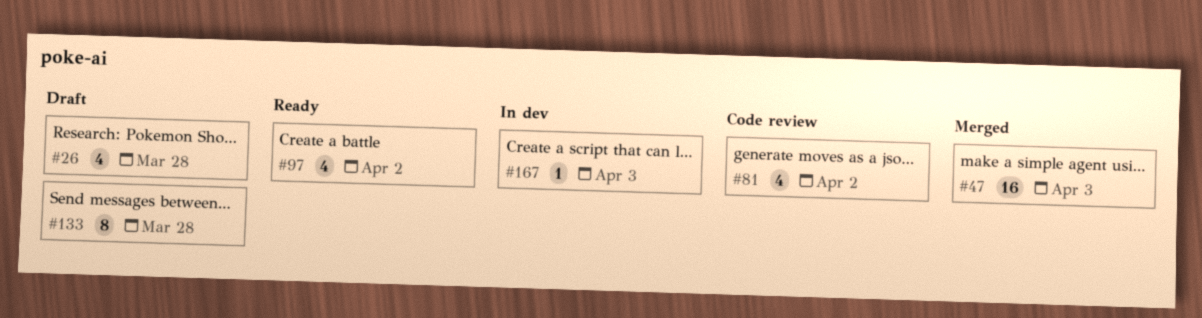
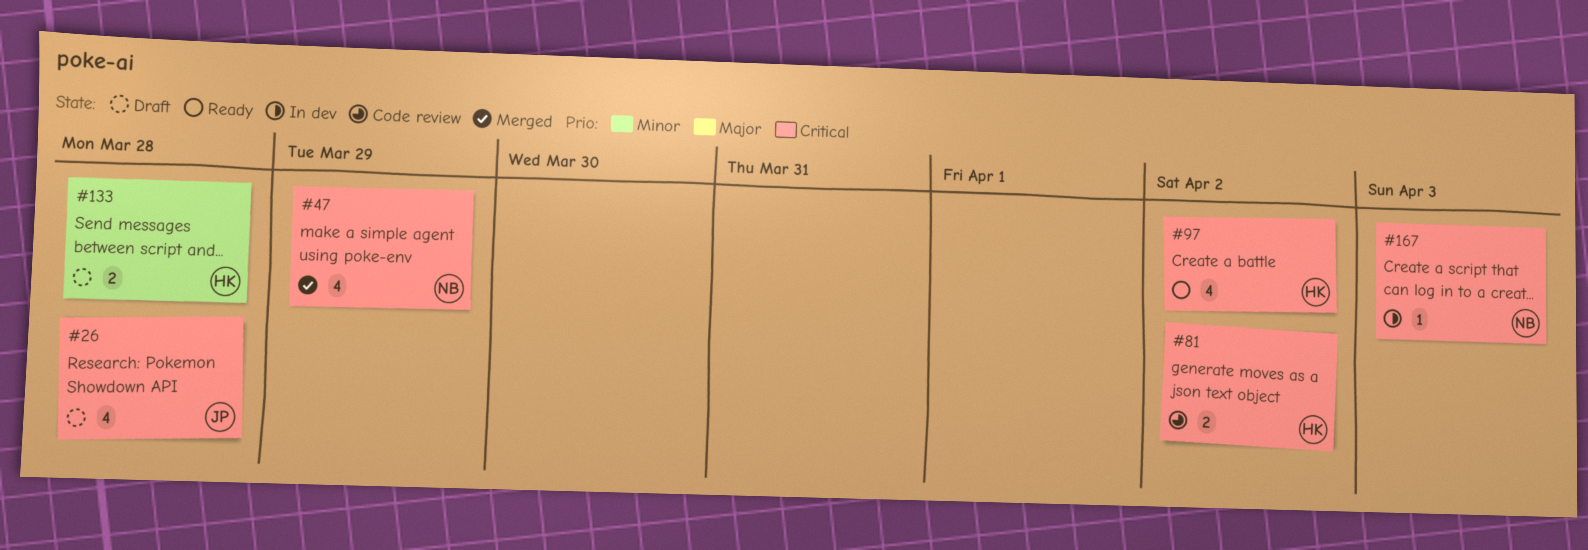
#47, estimate: 16 -> 4
#47, due: Apr 3 -> Mar 29
#81, estimate: 4 -> 2
#133, estimate: 8 -> 2

